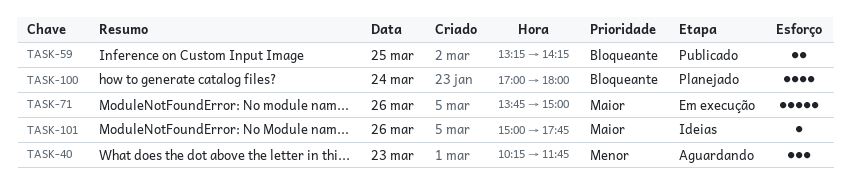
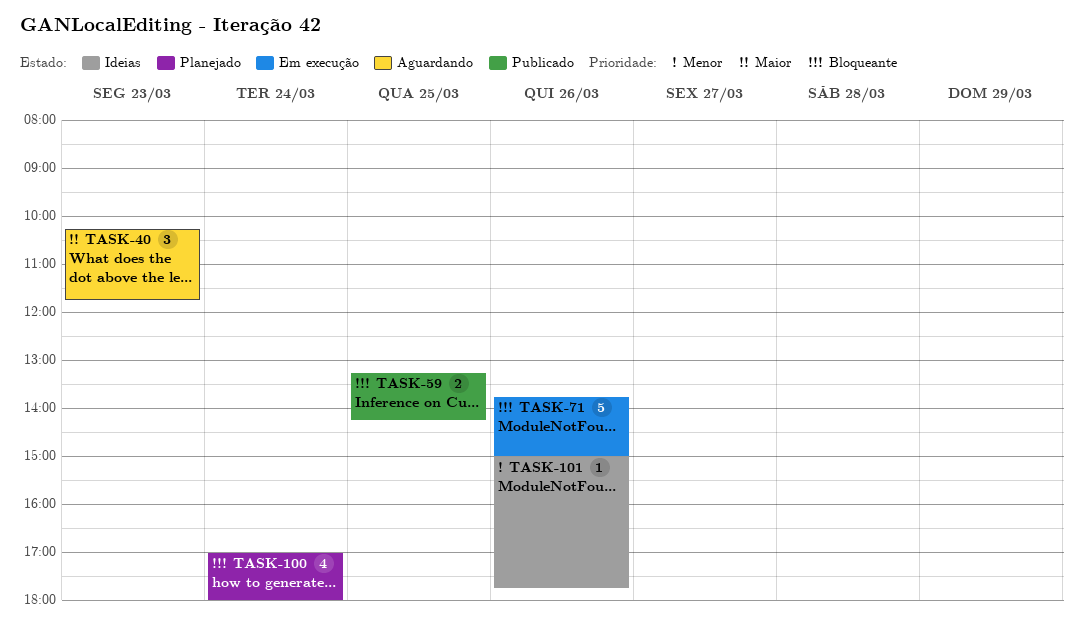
TASK-40, priority: Menor -> Maior
TASK-71, priority: Maior -> Bloqueante
TASK-101, priority: Maior -> Menor

